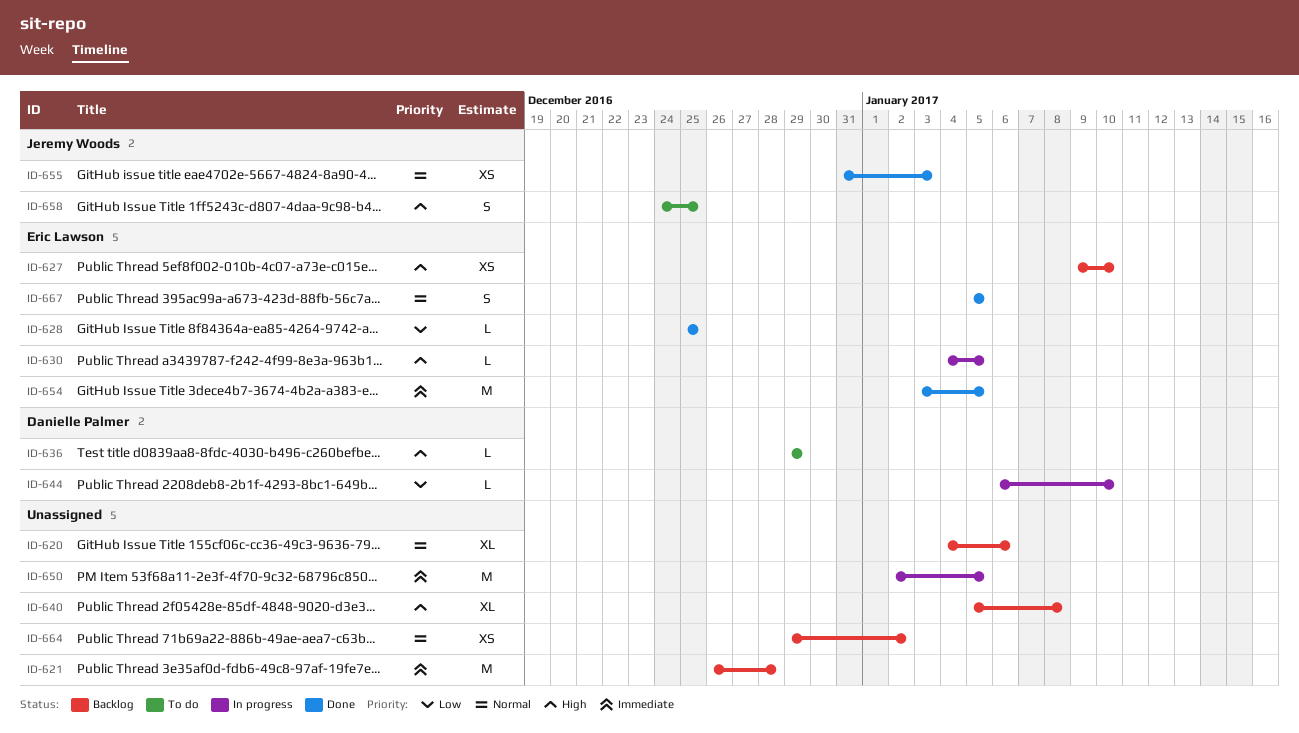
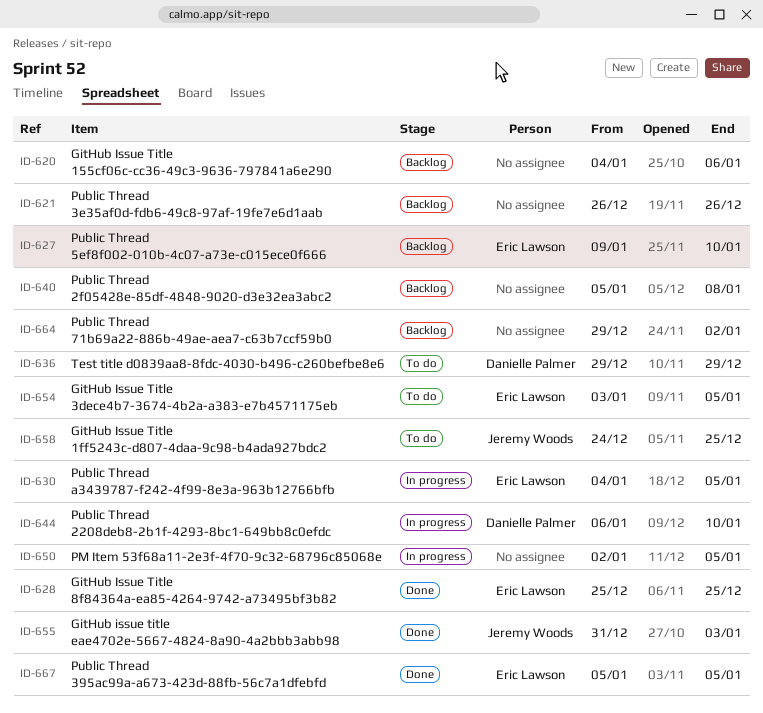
ID-621, due: Dec 28 -> Dec 26
ID-654, status: Done -> To do

